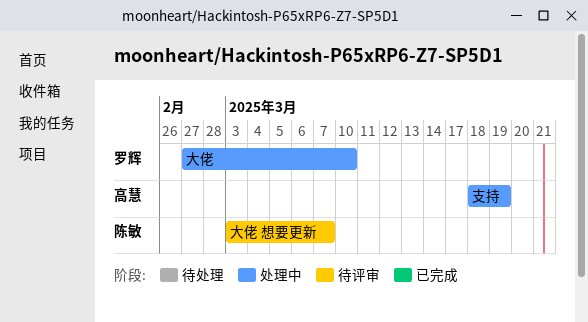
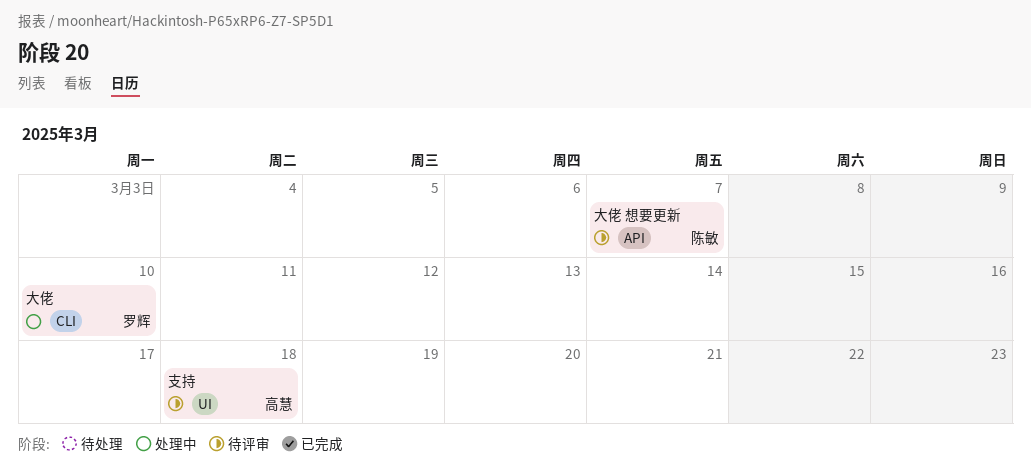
支持, status: 处理中 -> 待评审
支持, due: Mar 19 -> Mar 18

